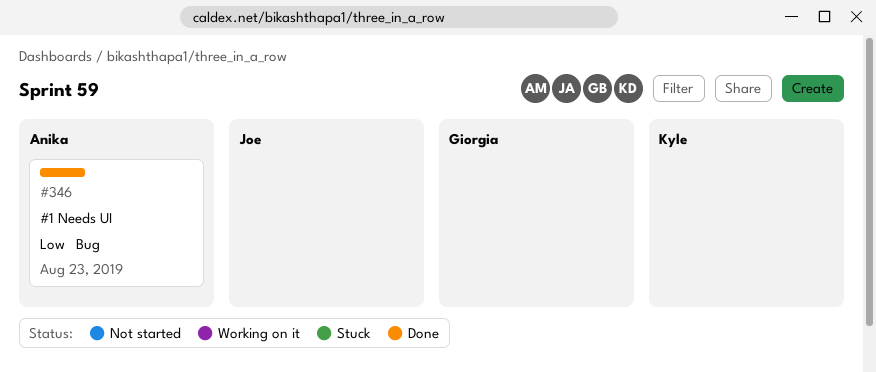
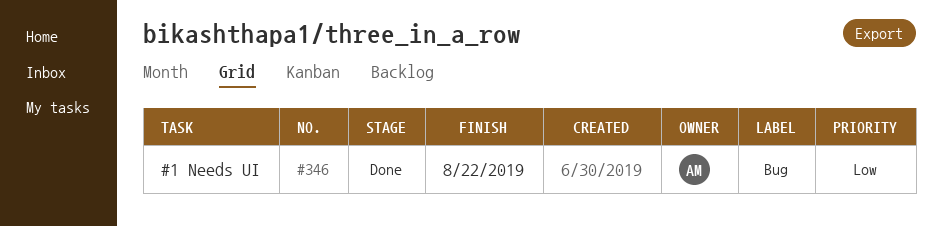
#346, due: Aug 23 -> Aug 22

